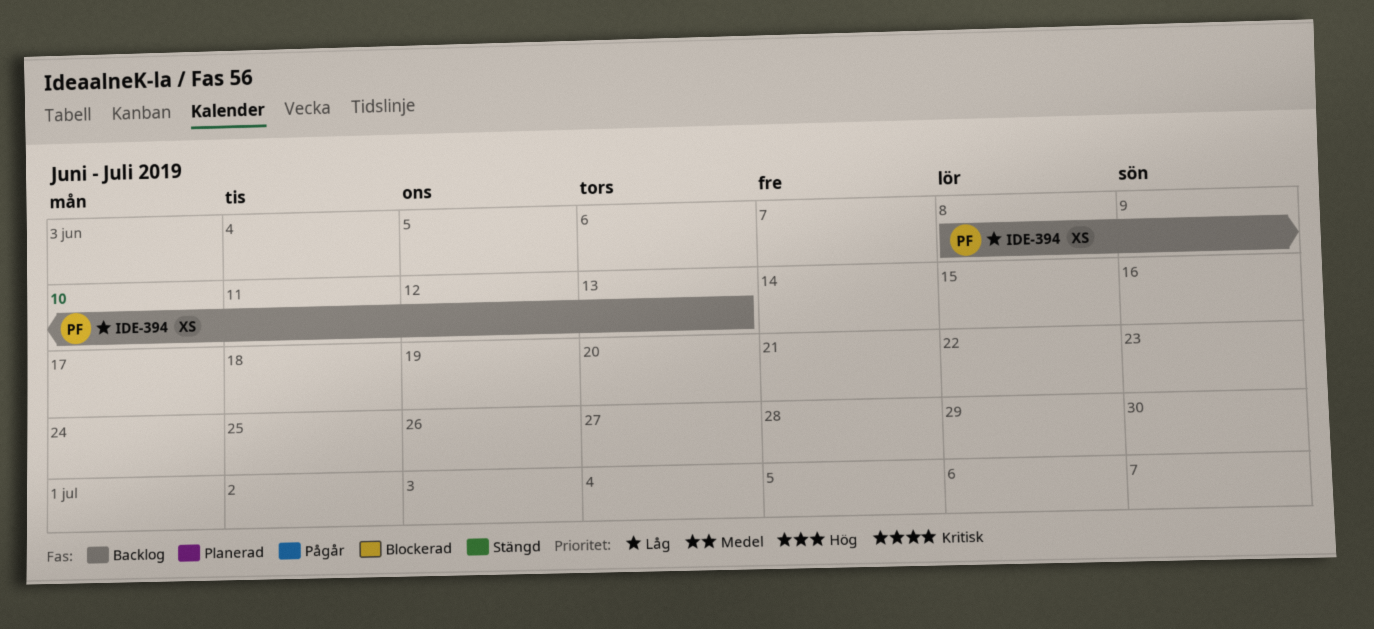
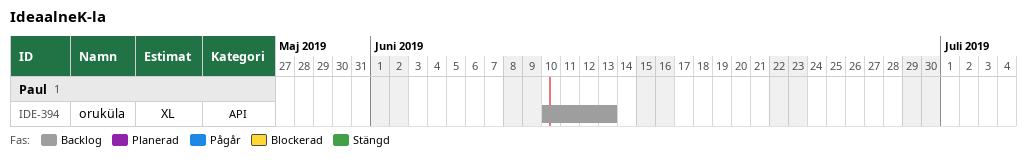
IDE-394, estimate: XS -> XL
IDE-394, start: Jun 8 -> Jun 10

